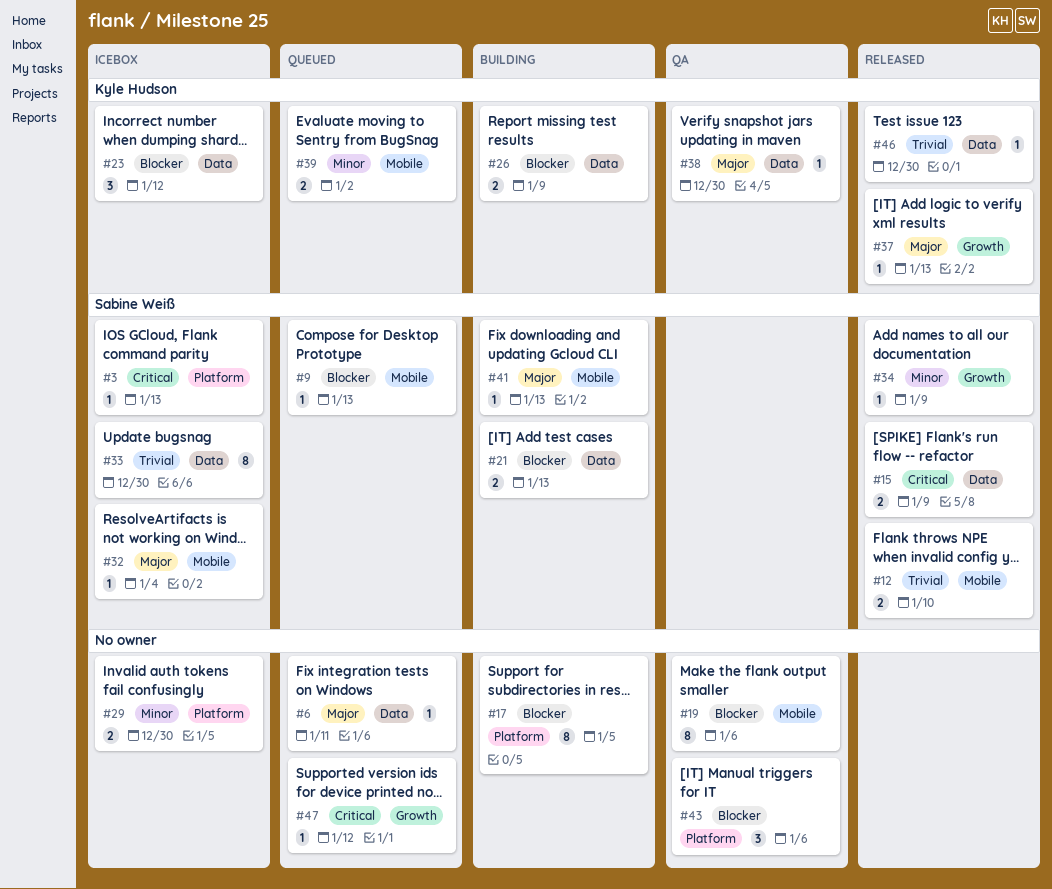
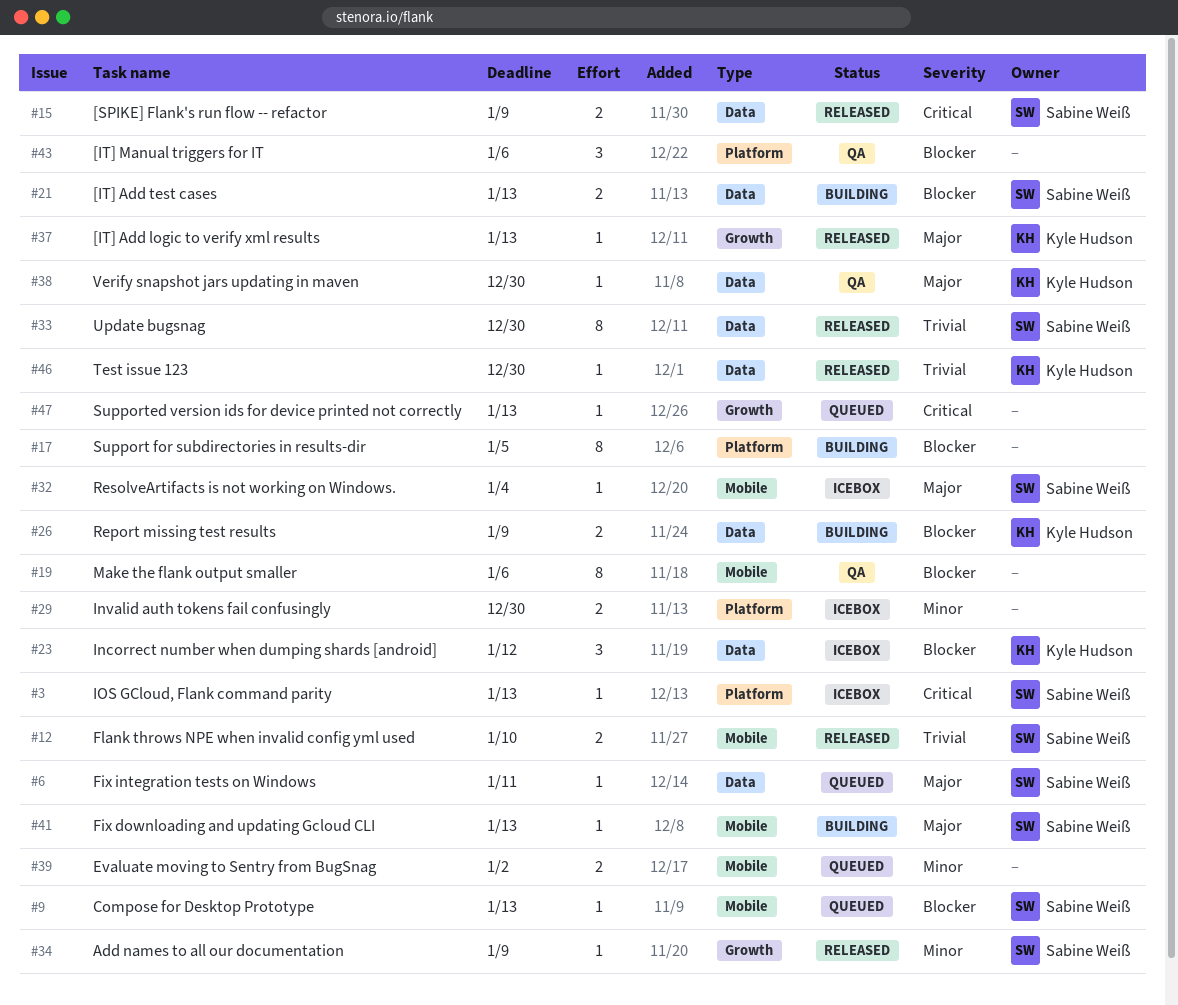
#6, owner: none -> Sabine Weiß
#33, status: Icebox -> Released
#39, owner: Kyle Hudson -> none
#47, due: Jan 12 -> Jan 13

